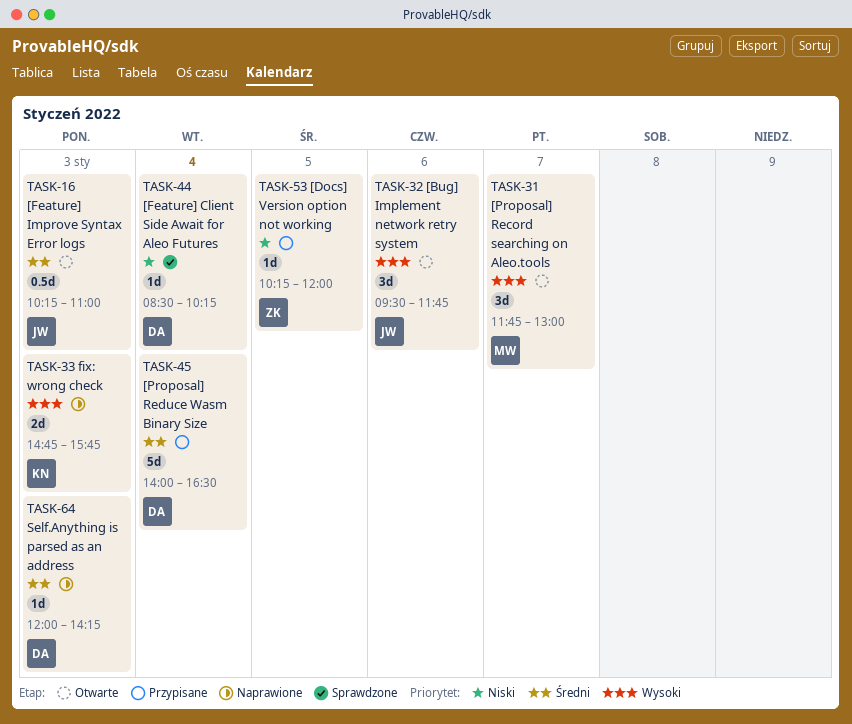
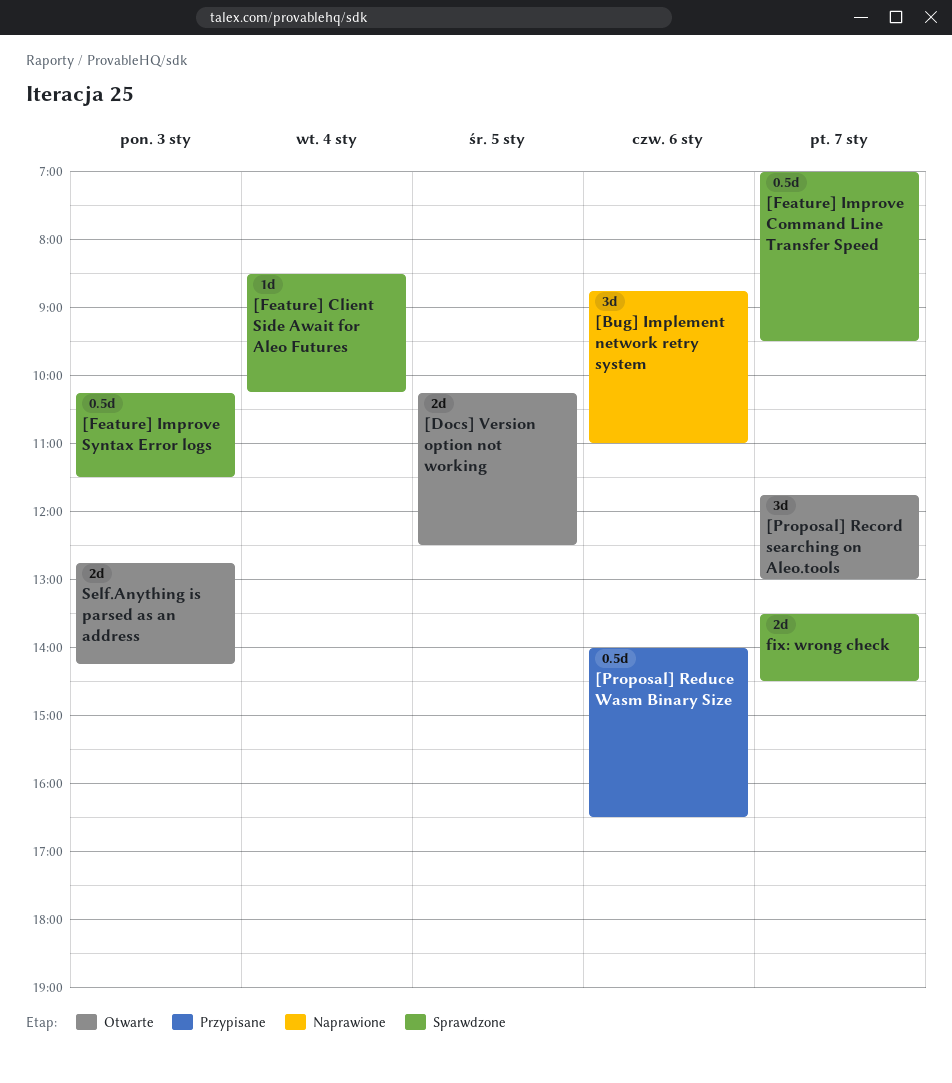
[Bug] Implement network retry system, status: Otwarte -> Naprawione
[Bug] Implement network retry system, begins: 09:30 -> 08:45
[Bug] Implement network retry system, ends: 11:45 -> 11:00
[Docs] Version option not working, status: Przypisane -> Otwarte
[Docs] Version option not working, estimate: 1d -> 2d
[Docs] Version option not working, ends: 12:00 -> 12:30
[Feature] Improve Command Line Transfer Speed: none -> present
[Feature] Improve Syntax Error logs, status: Otwarte -> Sprawdzone
[Feature] Improve Syntax Error logs, ends: 11:00 -> 11:30
[Proposal] Reduce Wasm Binary Size, estimate: 5d -> 0.5d
[Proposal] Reduce Wasm Binary Size, day: Jan 4 -> Jan 6
fix: wrong check, status: Naprawione -> Sprawdzone
fix: wrong check, day: Jan 3 -> Jan 7
fix: wrong check, begins: 14:45 -> 13:30
fix: wrong check, ends: 15:45 -> 14:30
Self.Anything is parsed as an address, status: Naprawione -> Otwarte
Self.Anything is parsed as an address, estimate: 1d -> 2d
Self.Anything is parsed as an address, begins: 12:00 -> 12:45

